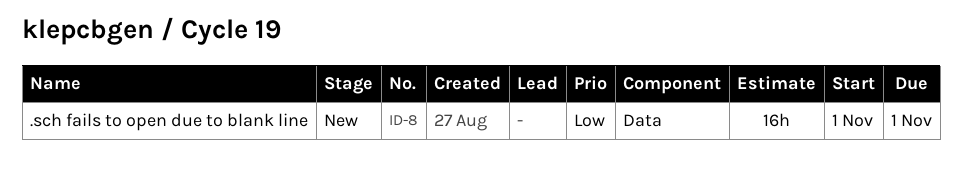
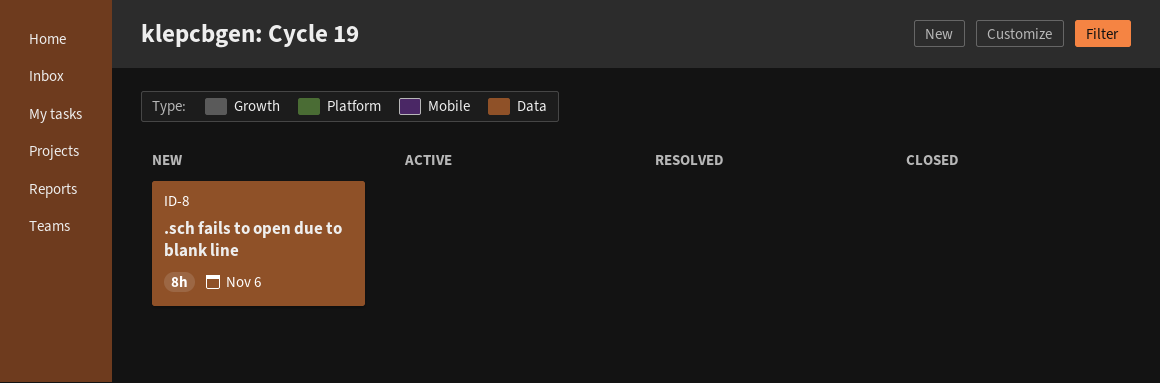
ID-8, estimate: 16h -> 8h
ID-8, due: Nov 1 -> Nov 6

